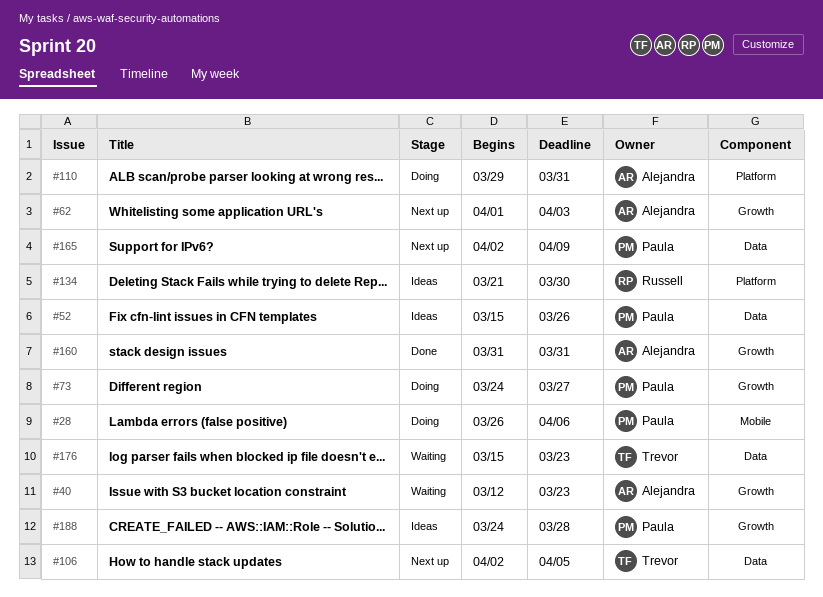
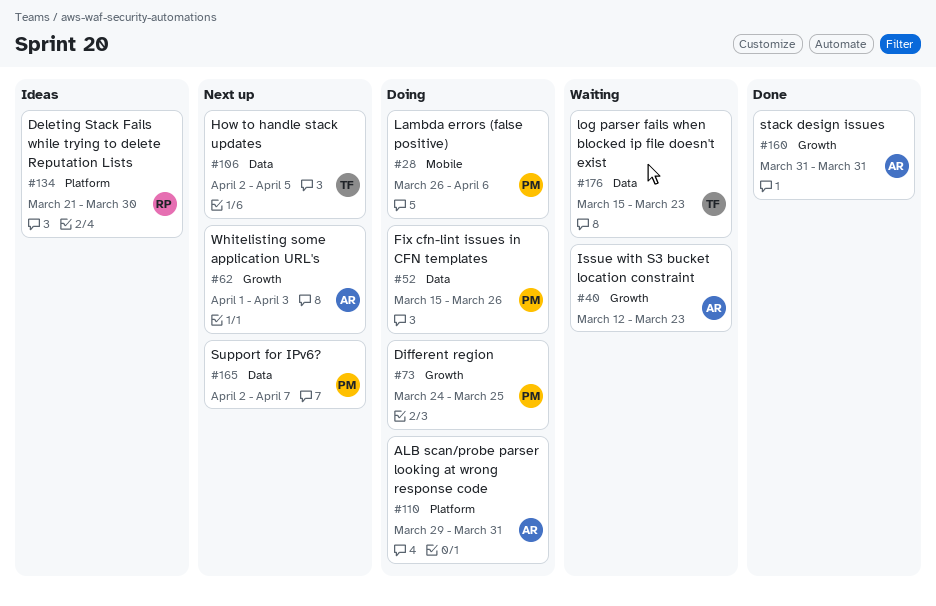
#52, status: Ideas -> Doing
#73, due: Mar 27 -> Mar 25
#165, due: Apr 9 -> Apr 7
#188: present -> none

